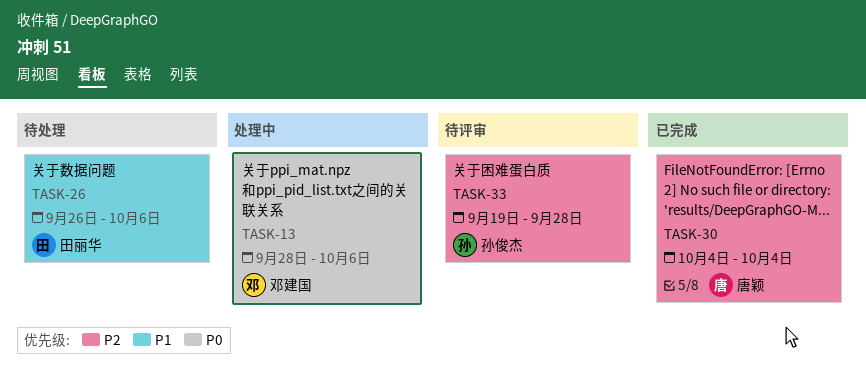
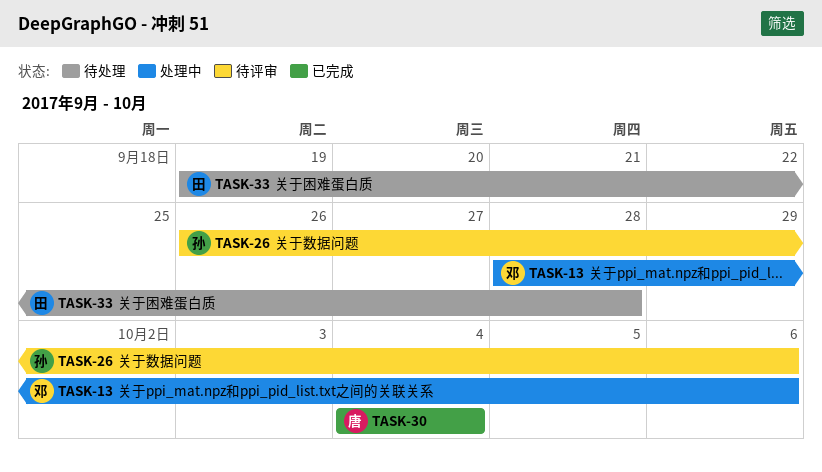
TASK-26, status: 待处理 -> 待评审
TASK-26, owner: 田丽华 -> 孙俊杰
TASK-33, status: 待评审 -> 待处理
TASK-33, owner: 孙俊杰 -> 田丽华

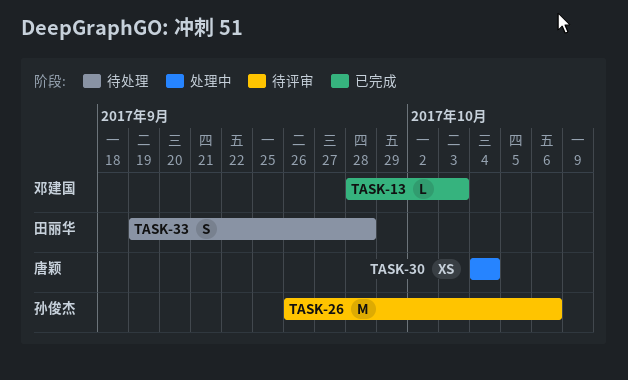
TASK-13, status: 处理中 -> 已完成
TASK-13, due: Oct 6 -> Oct 3
TASK-30, status: 已完成 -> 处理中

